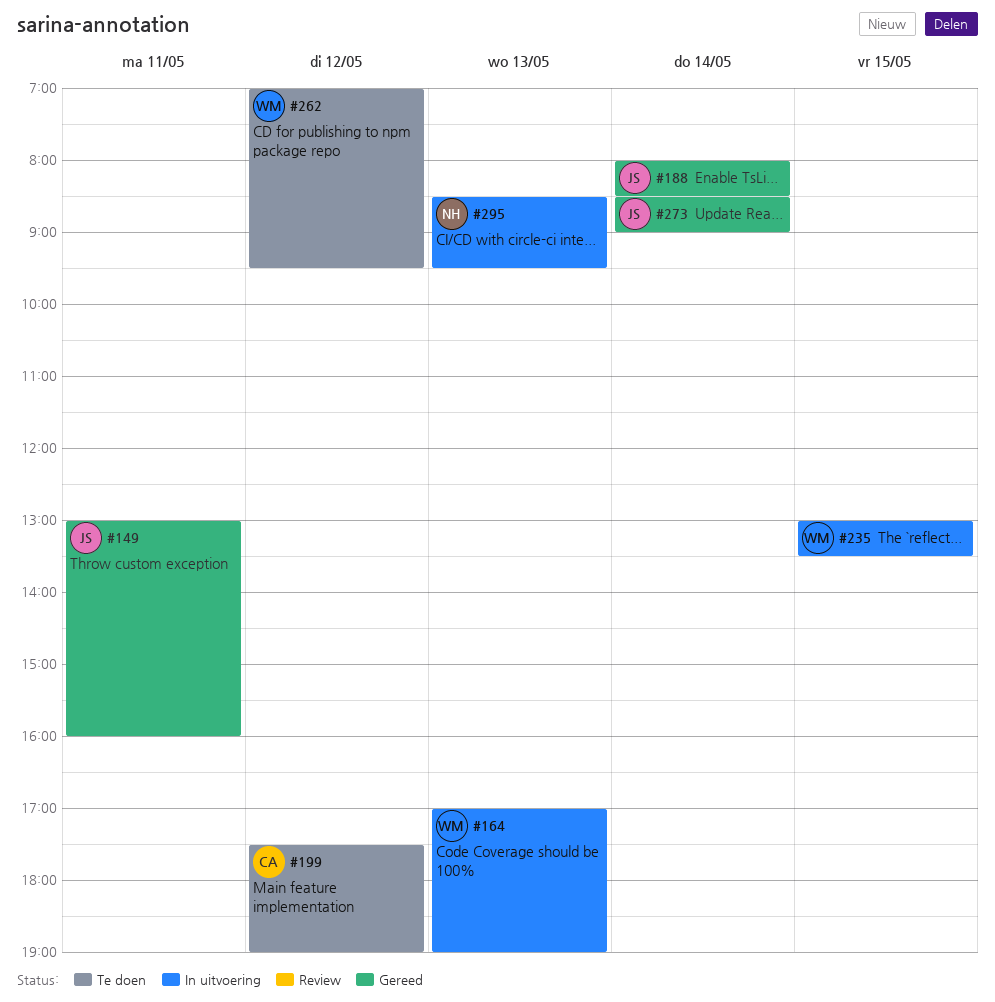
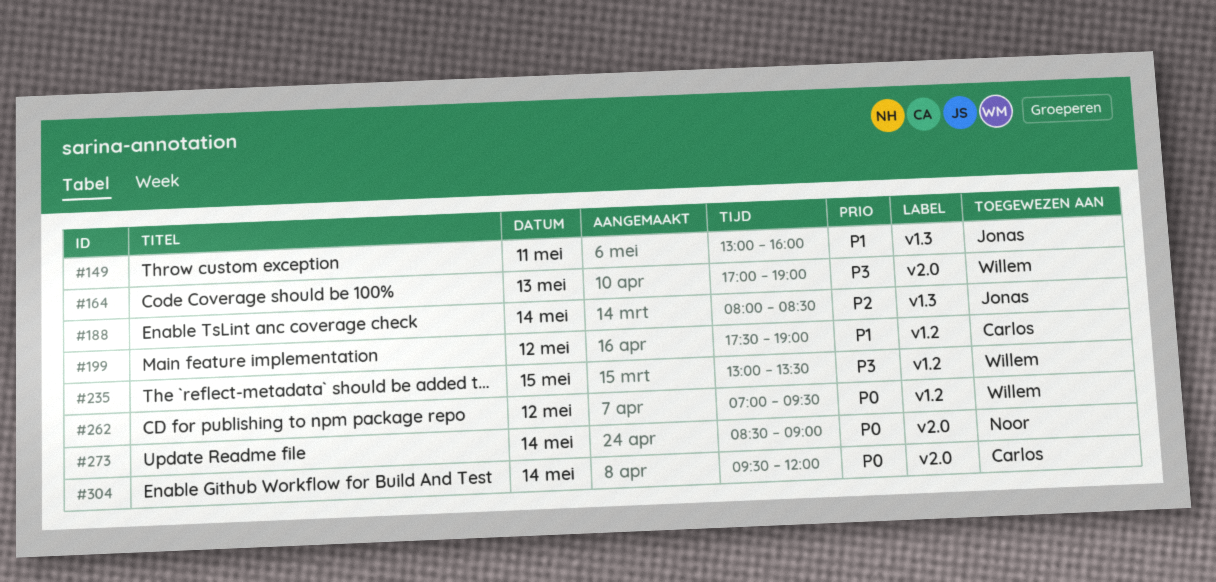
#273, owner: Jonas -> Noor
#295: present -> none
#304: none -> present

